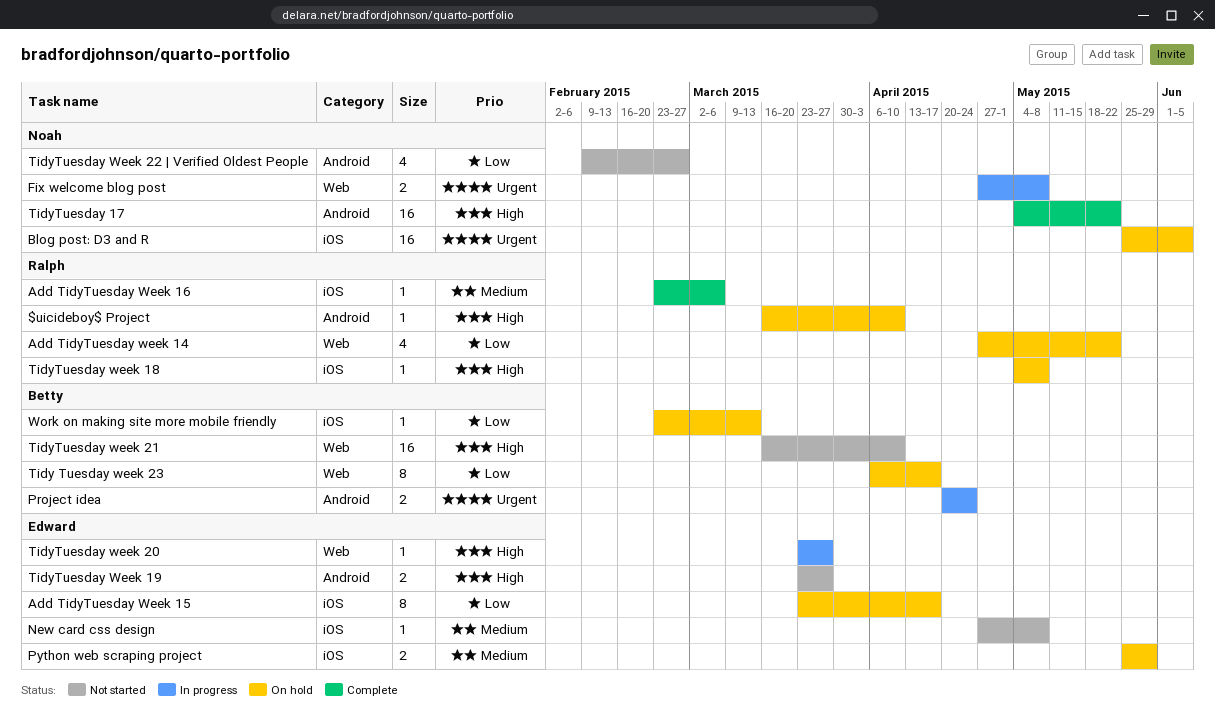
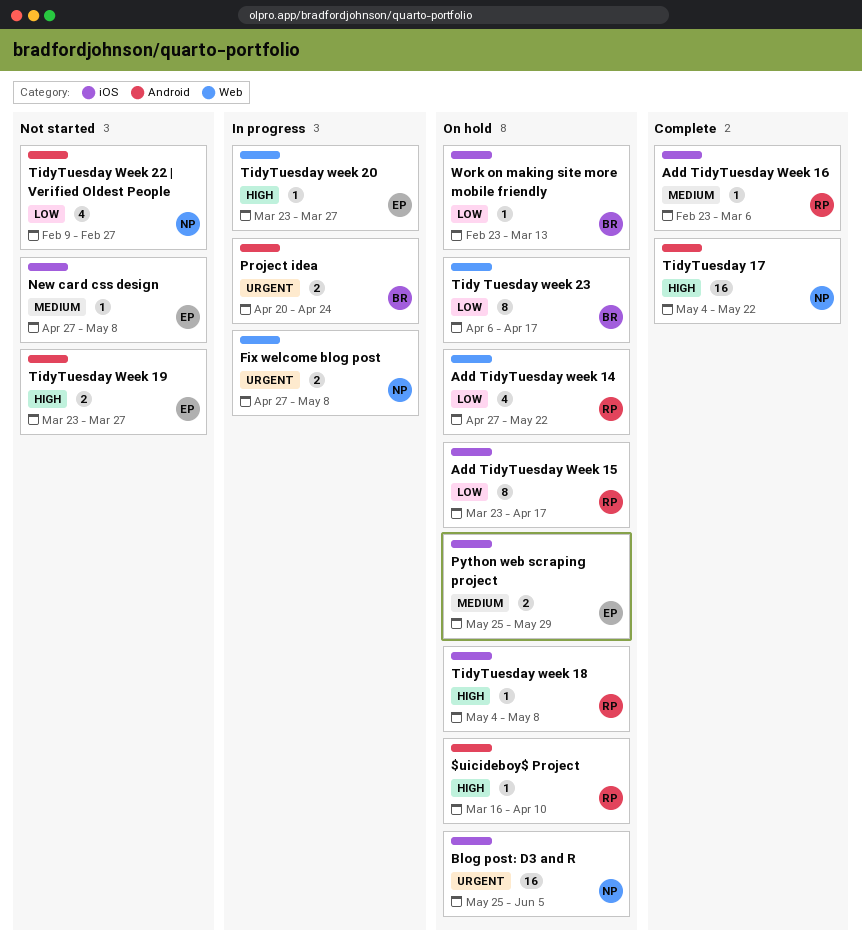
Add TidyTuesday Week 15, owner: Edward -> Ralph
TidyTuesday week 21: present -> none

